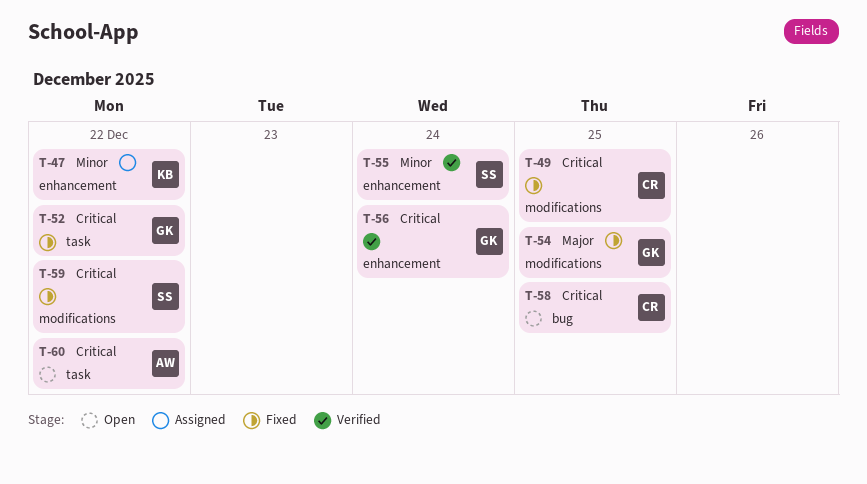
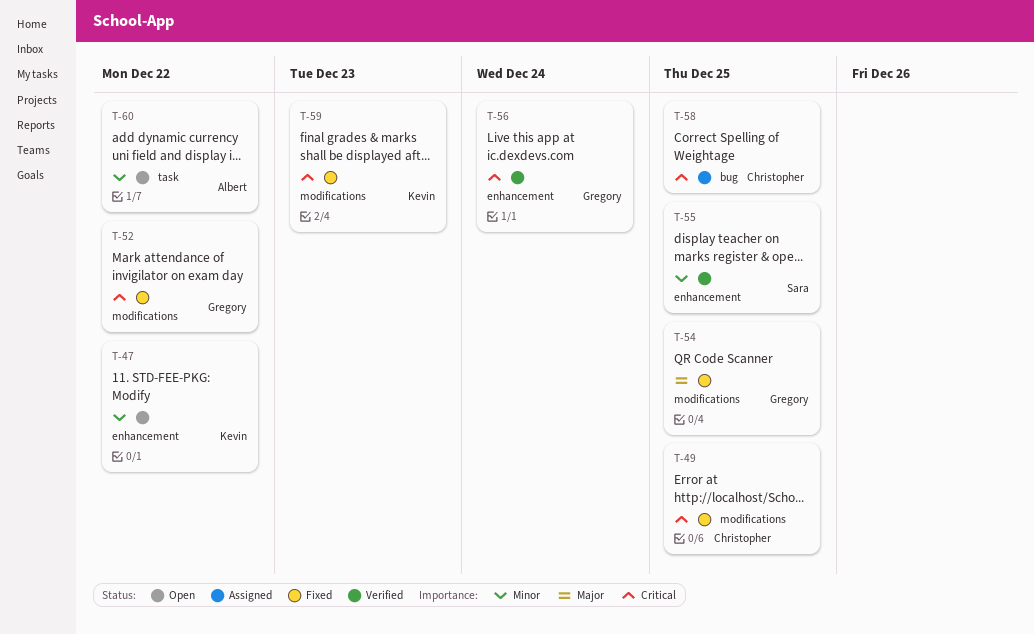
T-47, status: Assigned -> Open
T-52, label: task -> modifications
T-55, due: Dec 24 -> Dec 25
T-58, status: Open -> Assigned
T-59, owner: Sara -> Kevin
T-59, due: Dec 22 -> Dec 23
T-60, priority: Critical -> Minor

